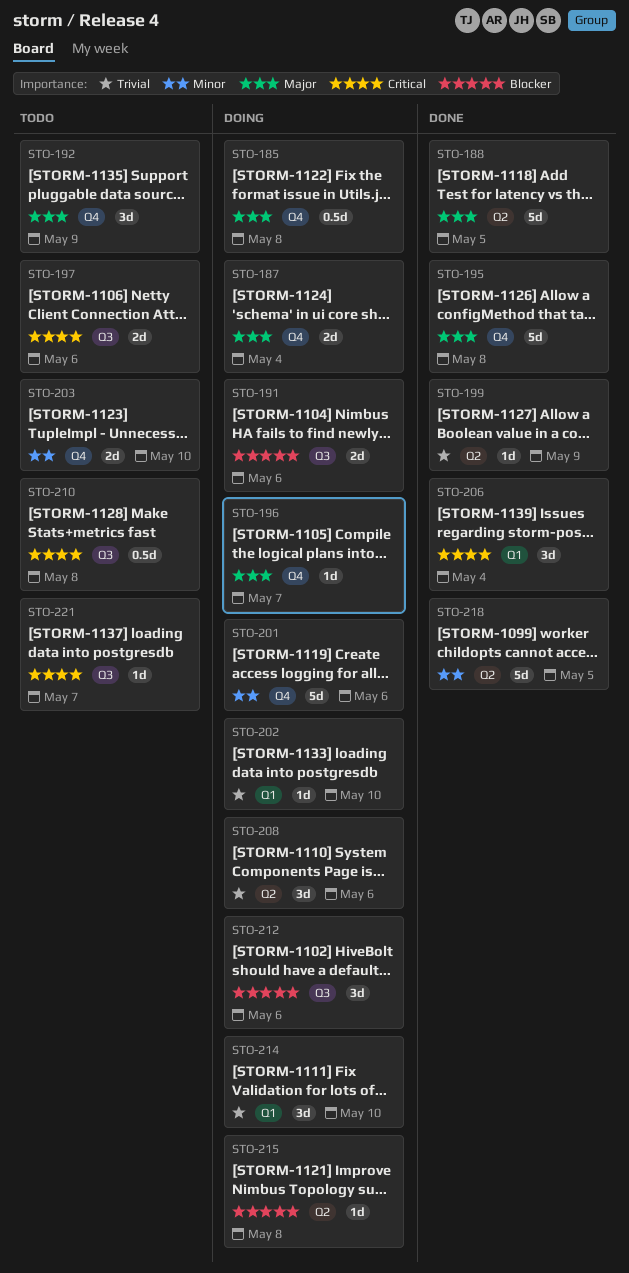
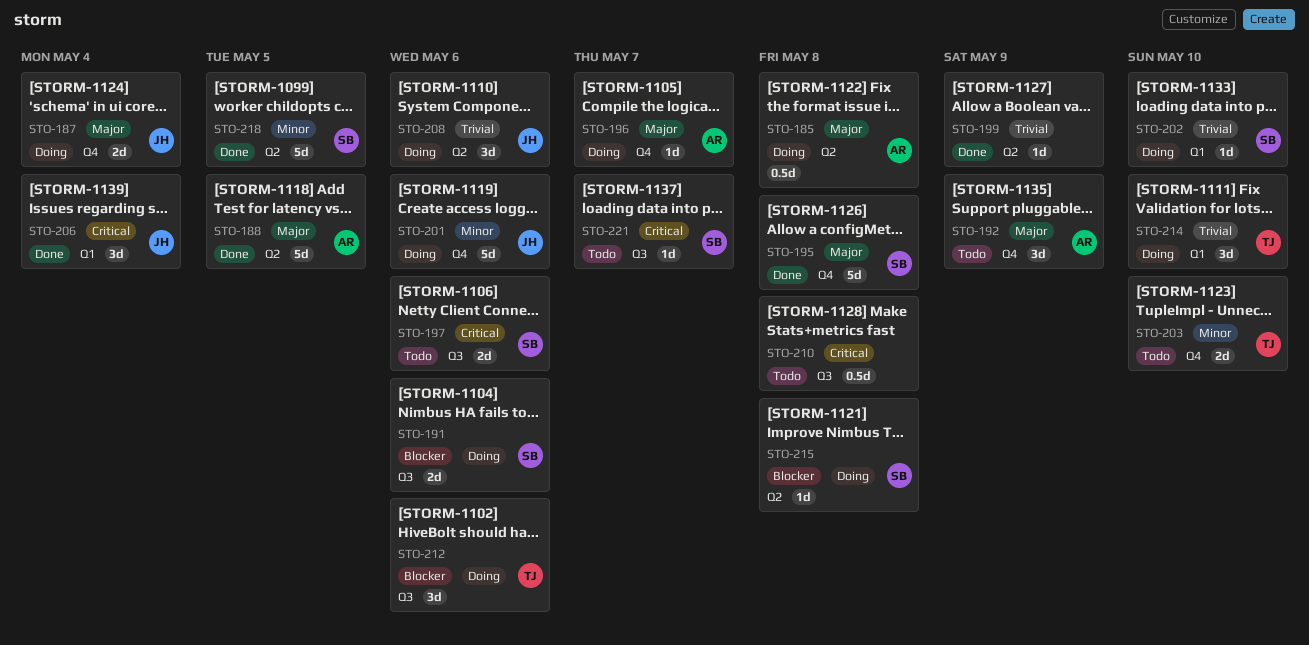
STO-185, label: Q4 -> Q2

